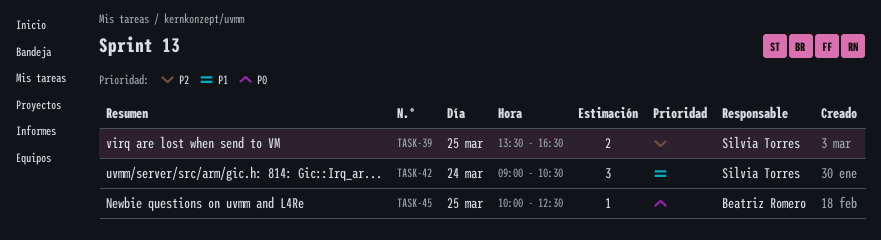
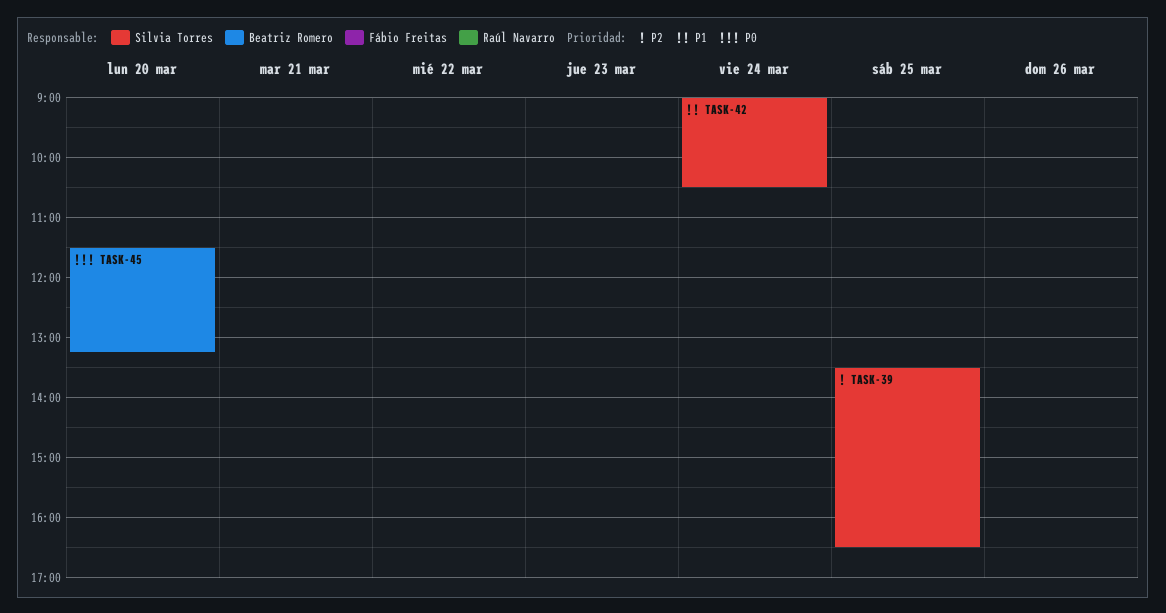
TASK-45, day: Mar 25 -> Mar 20
TASK-45, begins: 10:00 -> 11:30
TASK-45, ends: 12:30 -> 13:15

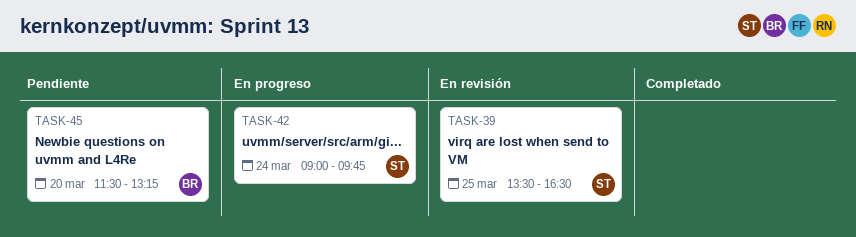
TASK-42, ends: 10:30 -> 09:45

